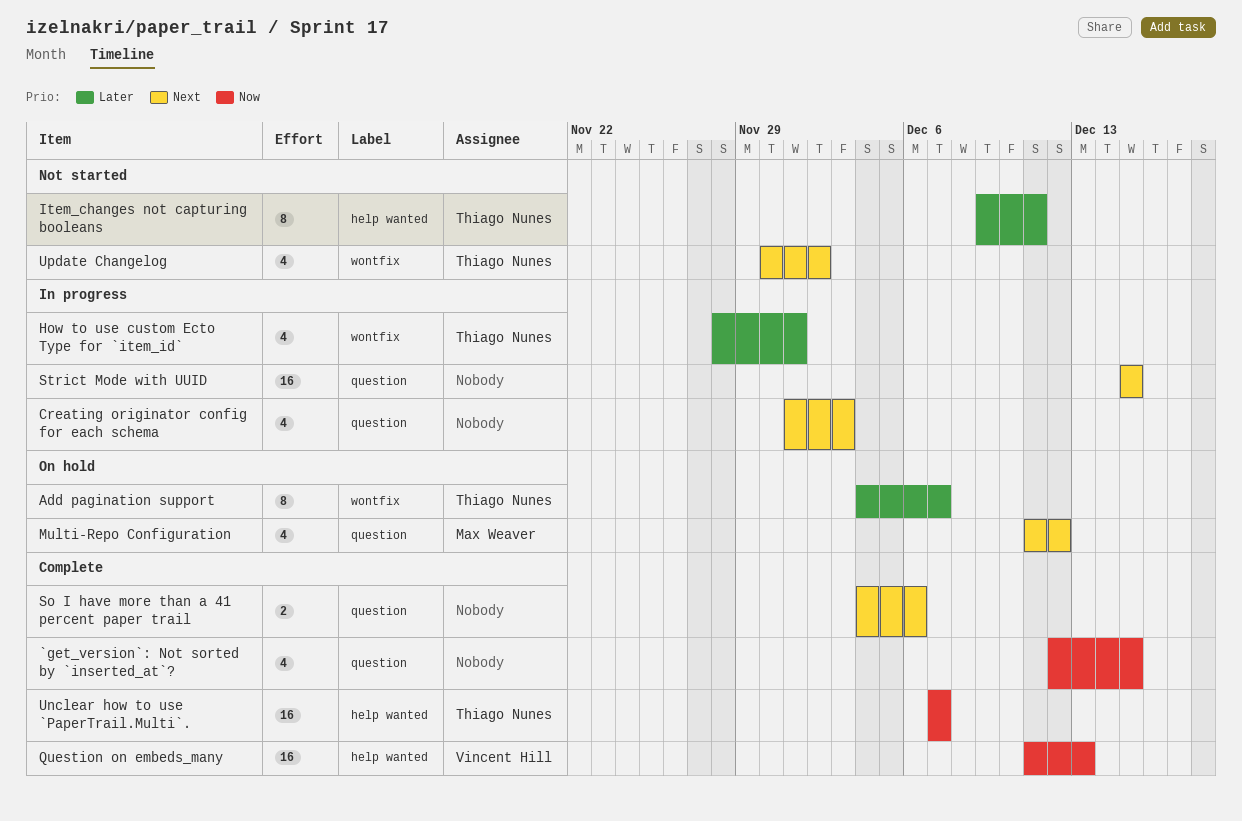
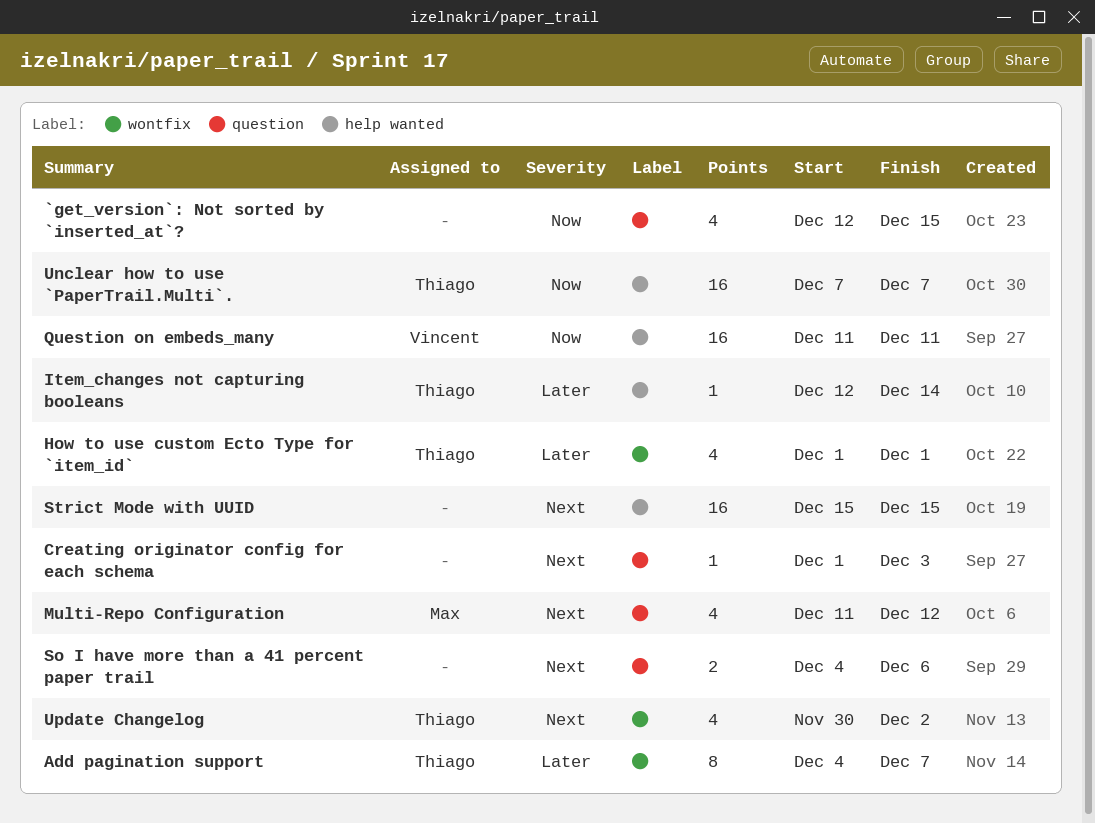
Creating originator config for each schema, estimate: 4 -> 1
How to use custom Ecto Type for `item_id`, start: Nov 28 -> Dec 1
Item_changes not capturing booleans, estimate: 8 -> 1
Item_changes not capturing booleans, start: Dec 9 -> Dec 12
Item_changes not capturing booleans, due: Dec 11 -> Dec 14
Question on embeds_many, due: Dec 13 -> Dec 11
Strict Mode with UUID, label: question -> help wanted

